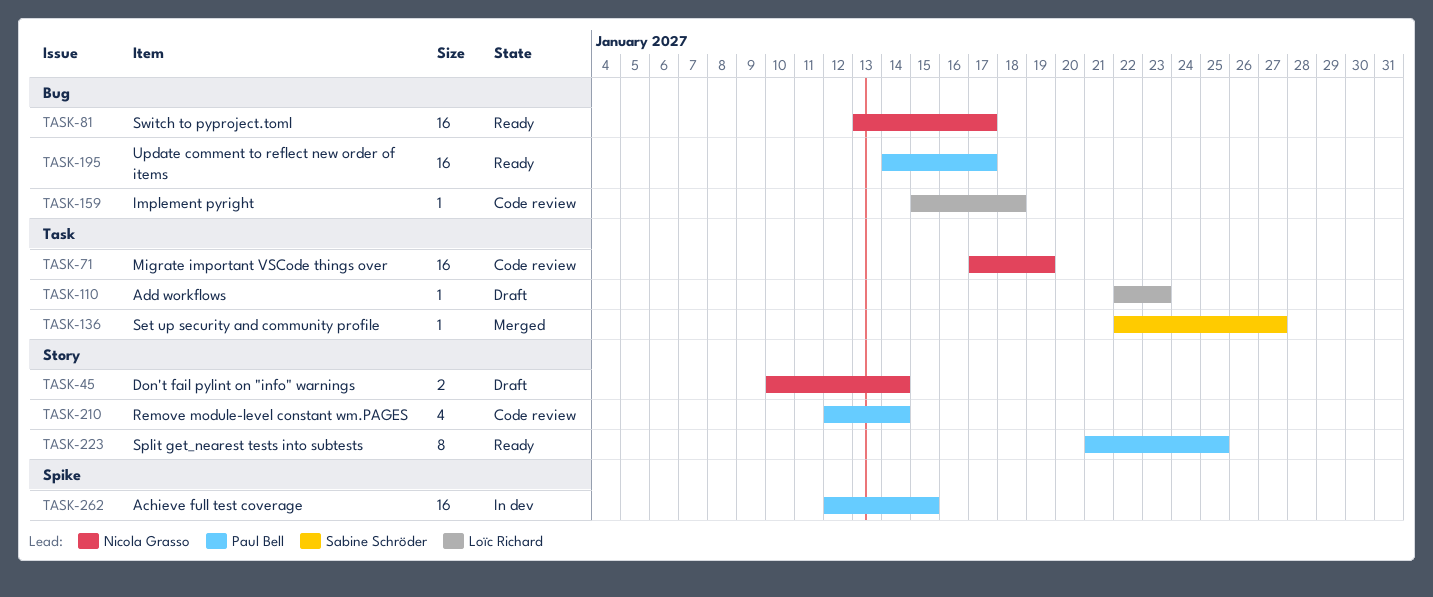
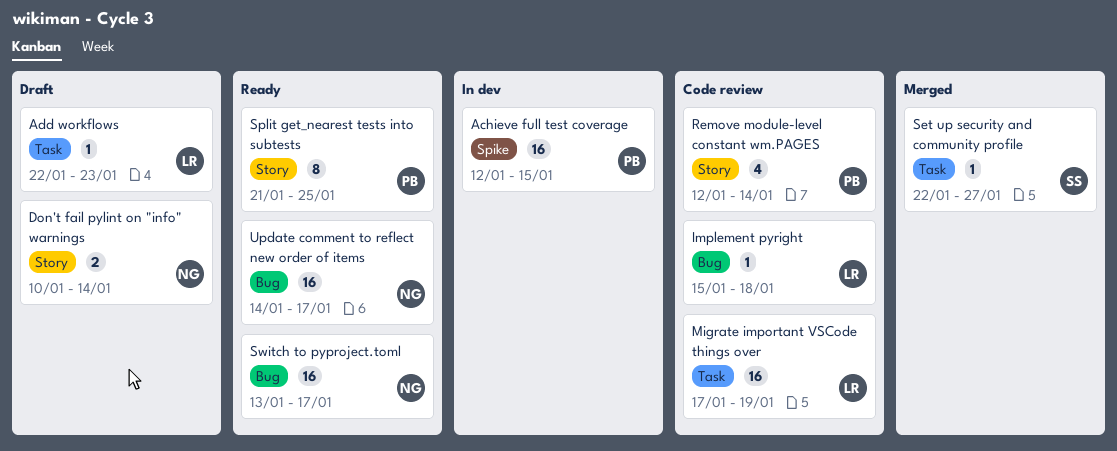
Migrate important VSCode things over, owner: Nicola Grasso -> Loïc Richard
Update comment to reflect new order of items, owner: Paul Bell -> Nicola Grasso

